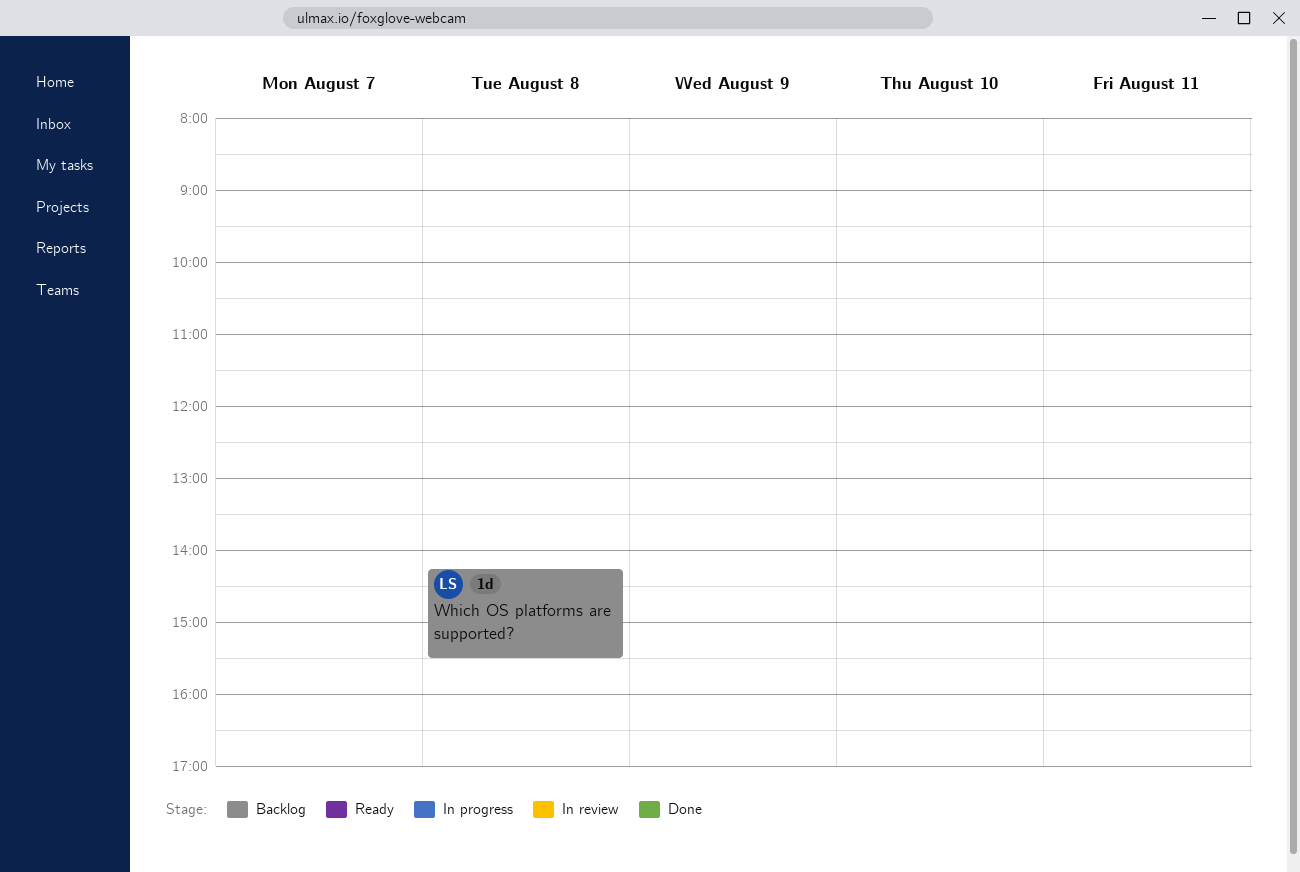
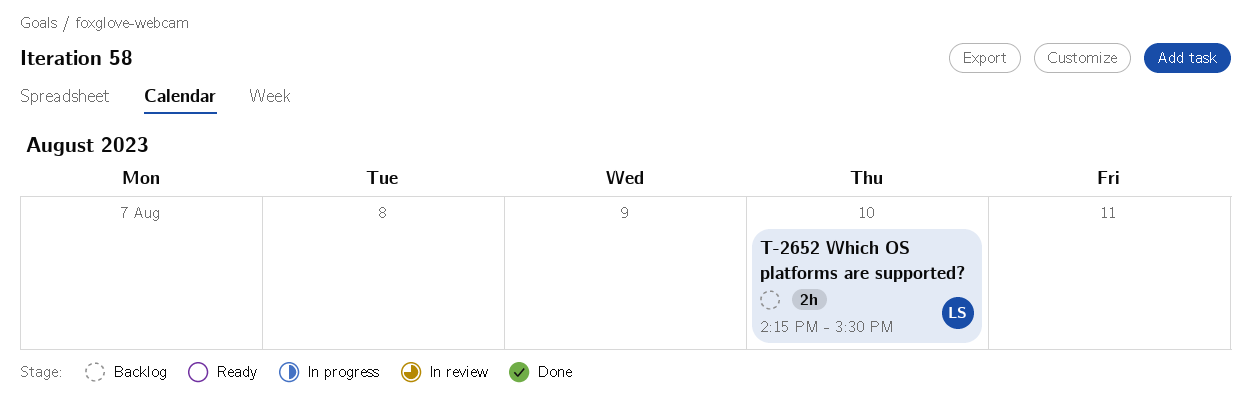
Which OS platforms are supported?, estimate: 1d -> 2h
Which OS platforms are supported?, day: Aug 8 -> Aug 10

